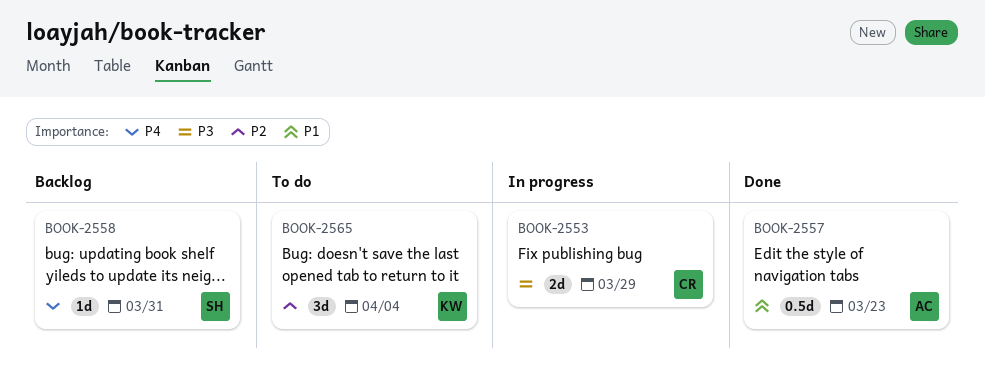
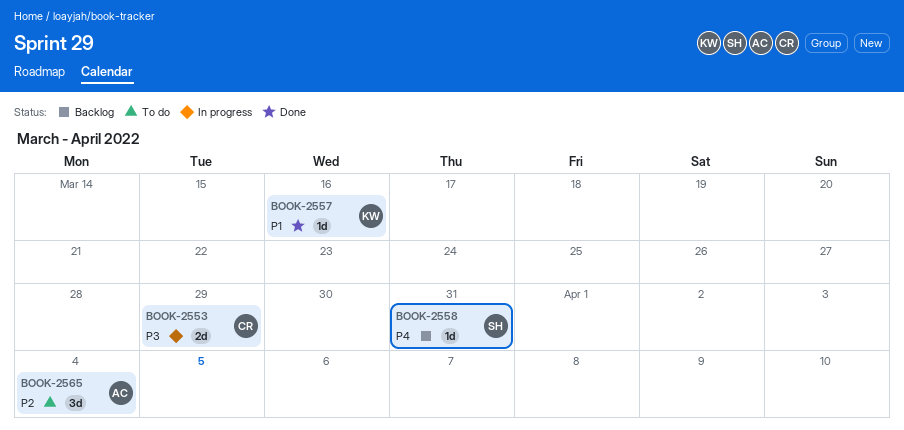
BOOK-2557, owner: AC -> KW
BOOK-2557, estimate: 0.5d -> 1d
BOOK-2557, due: Mar 23 -> Mar 16
BOOK-2565, owner: KW -> AC

